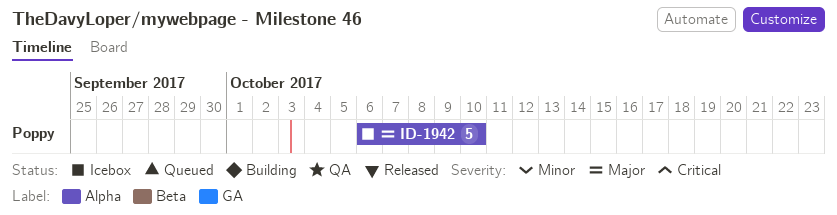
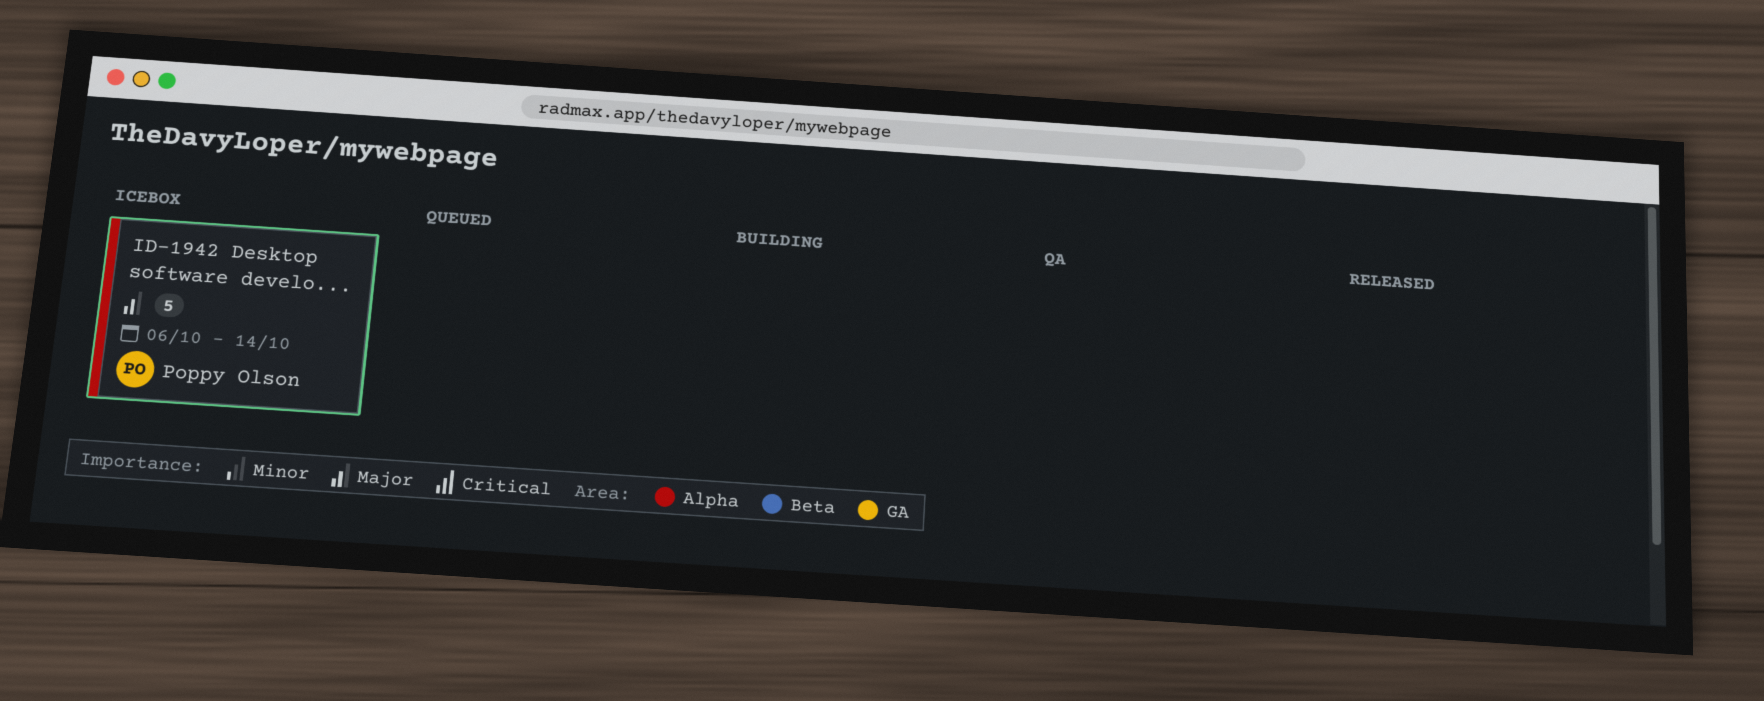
ID-1942, due: Oct 10 -> Oct 14

